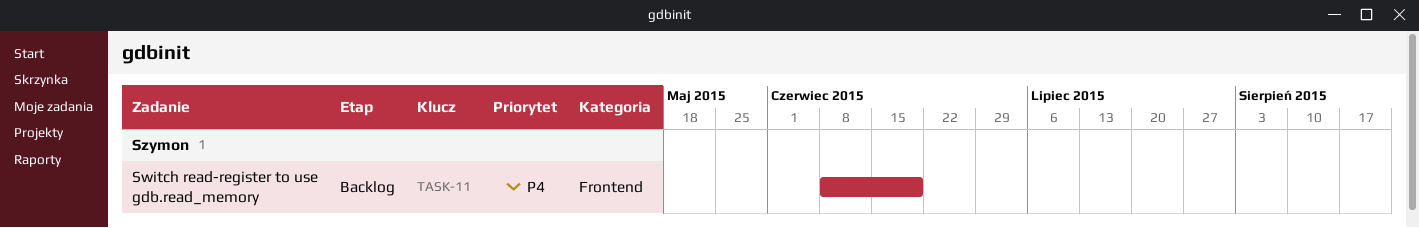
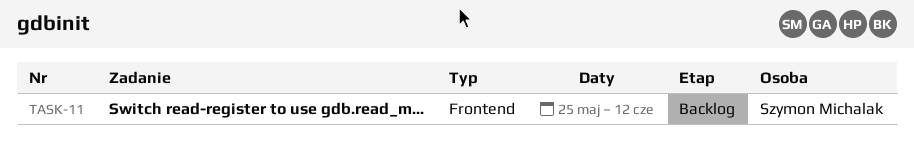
TASK-11, start: Jun 8 -> May 25
TASK-11, due: Jun 19 -> Jun 12

